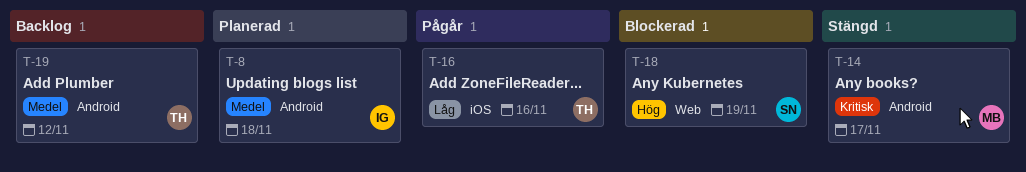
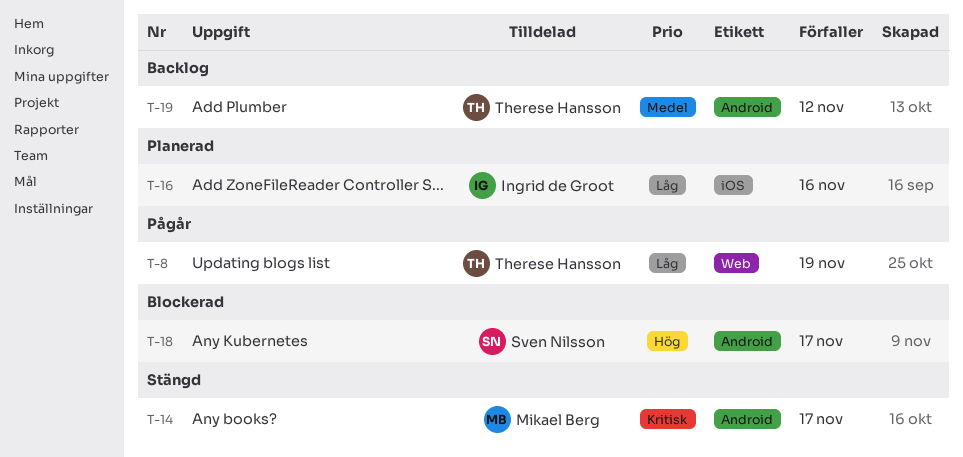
T-8, status: Planerad -> Pågår
T-8, owner: Ingrid de Groot -> Therese Hansson
T-8, priority: Medel -> Låg
T-8, label: Android -> Web
T-8, due: Nov 18 -> Nov 19
T-16, status: Pågår -> Planerad
T-16, owner: Therese Hansson -> Ingrid de Groot
T-18, label: Web -> Android
T-18, due: Nov 19 -> Nov 17

